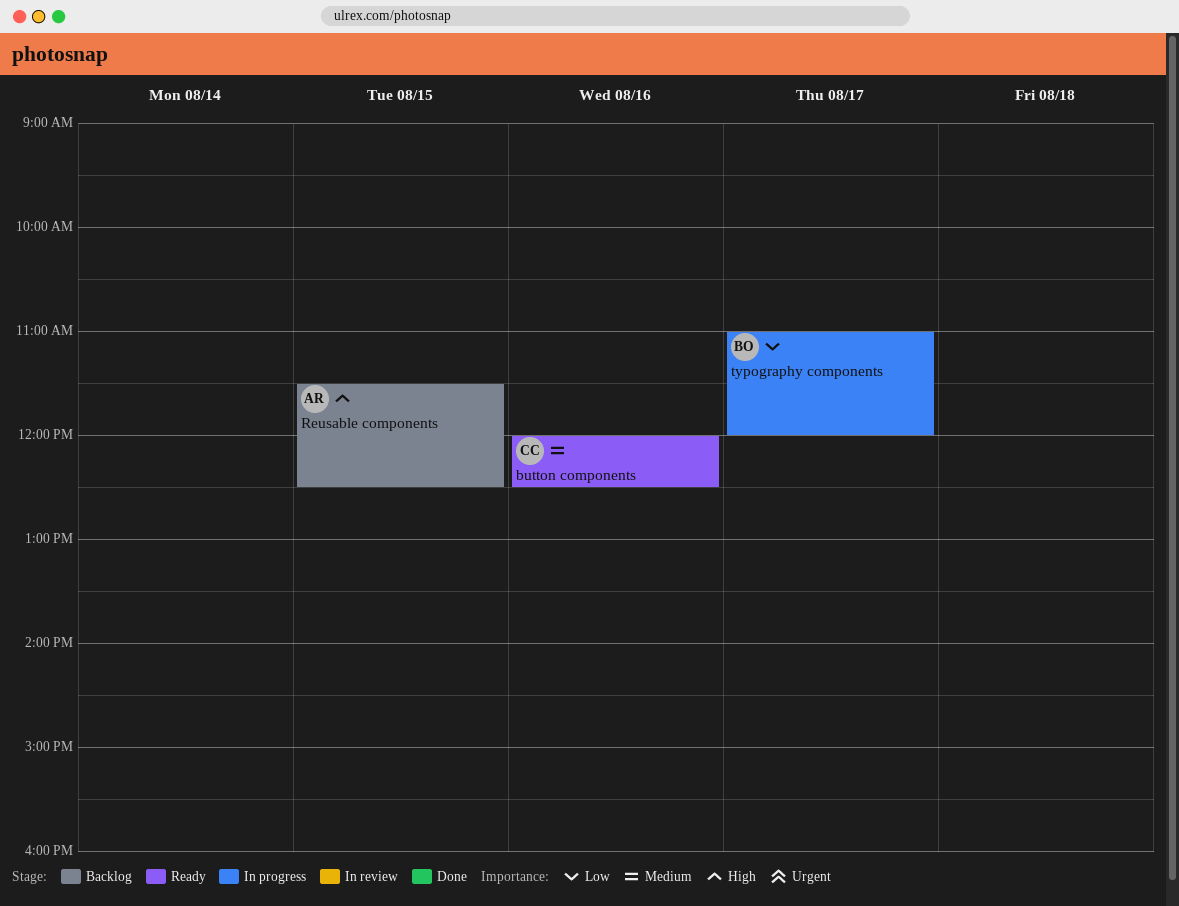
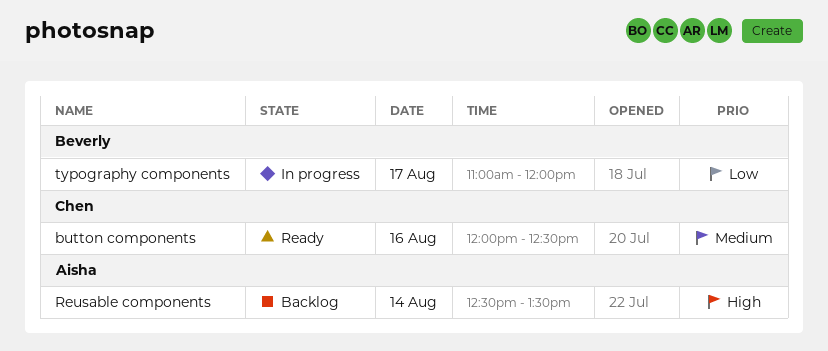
Reusable components, day: Aug 15 -> Aug 14
Reusable components, begins: 11:30 -> 12:30
Reusable components, ends: 12:30 -> 13:30

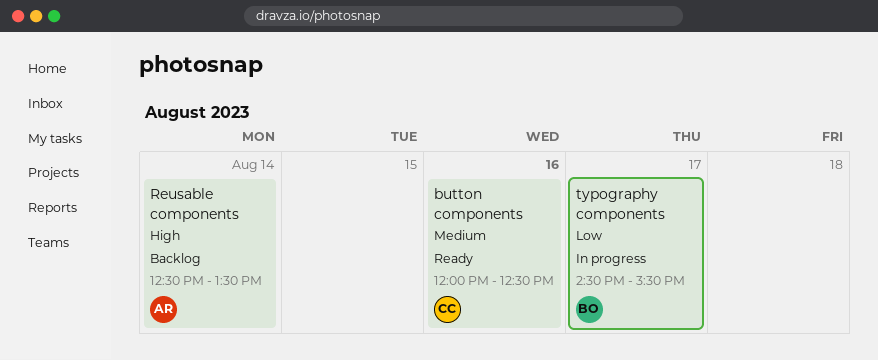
typography components, begins: 11:00 -> 14:30
typography components, ends: 12:00 -> 15:30

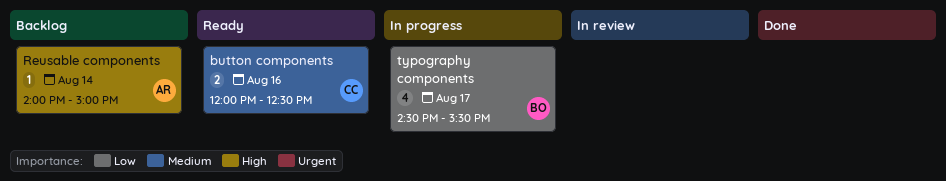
Reusable components, begins: 12:30 -> 14:00
Reusable components, ends: 13:30 -> 15:00

